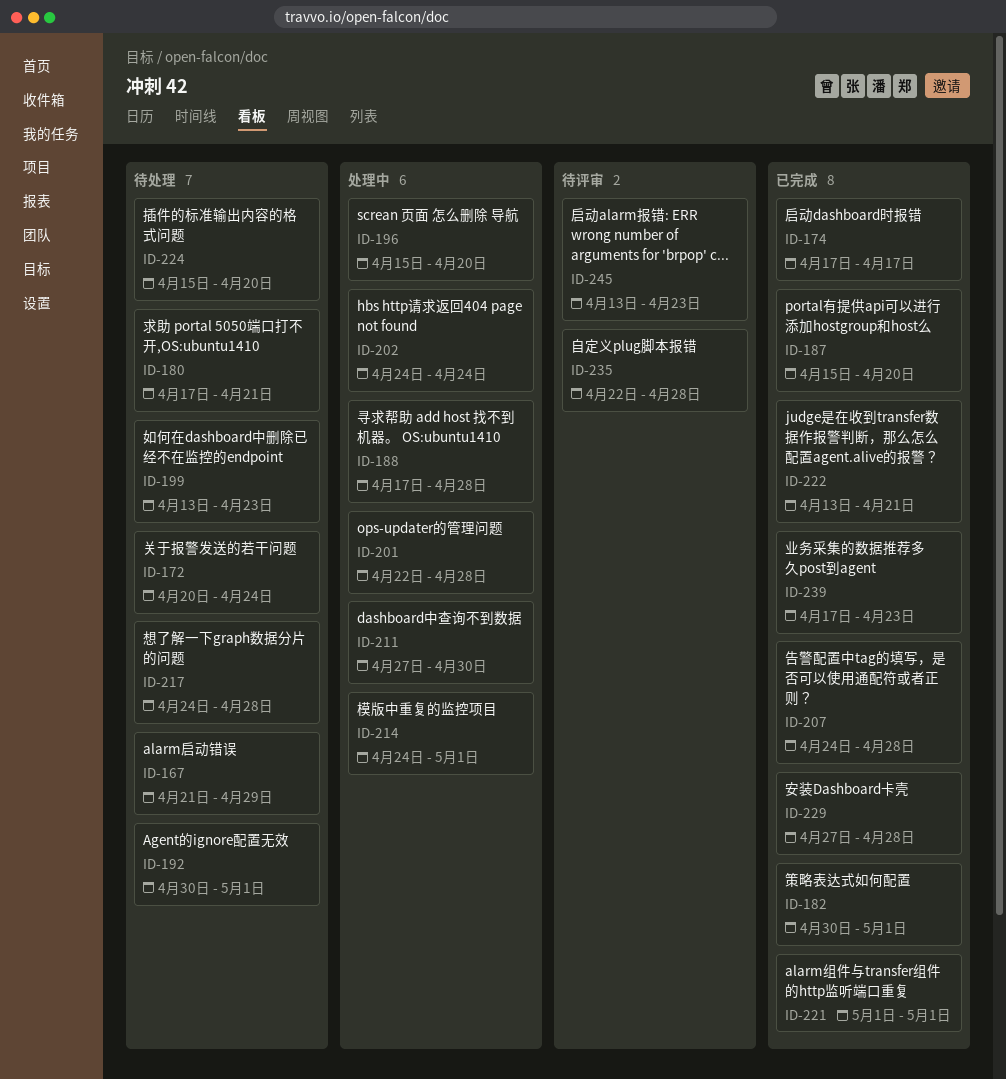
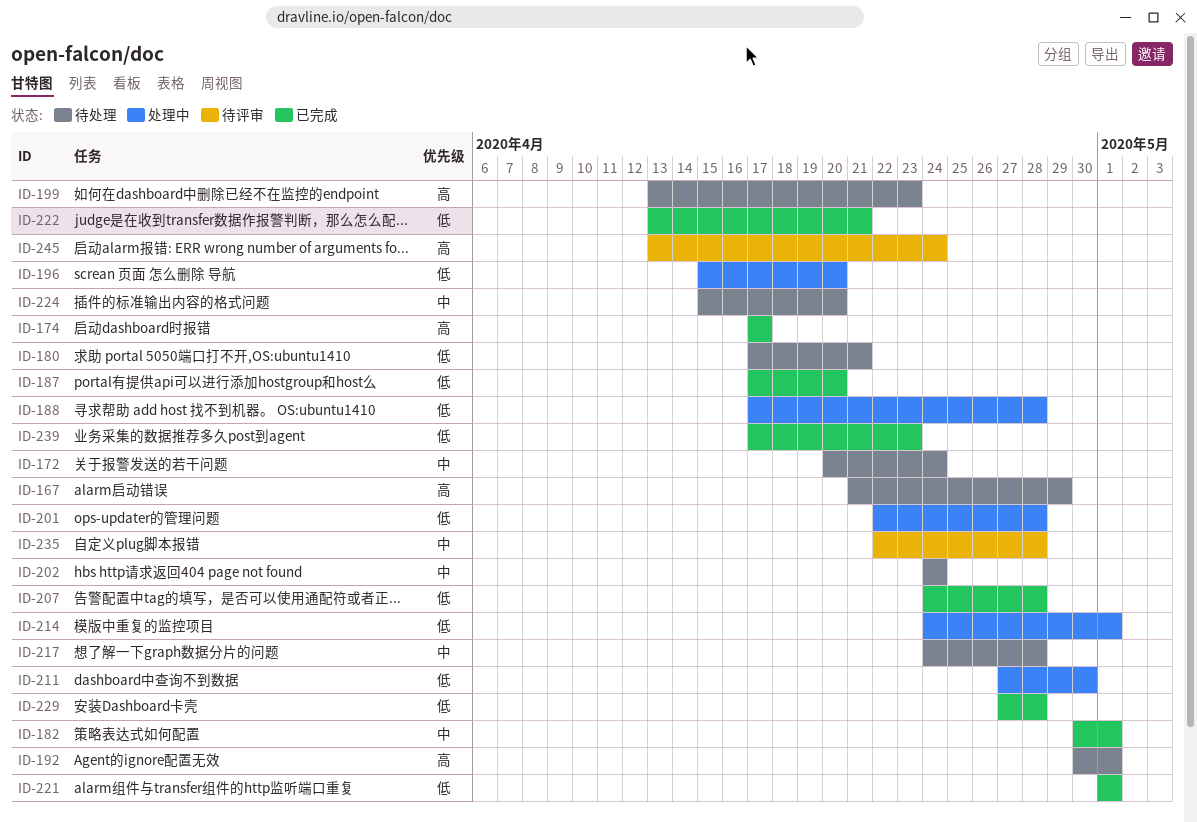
ID-187, start: Apr 15 -> Apr 17
ID-202, status: 处理中 -> 待处理
ID-245, due: Apr 23 -> Apr 24

